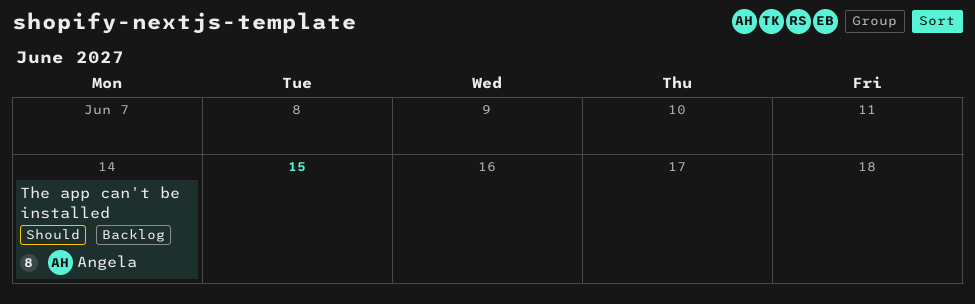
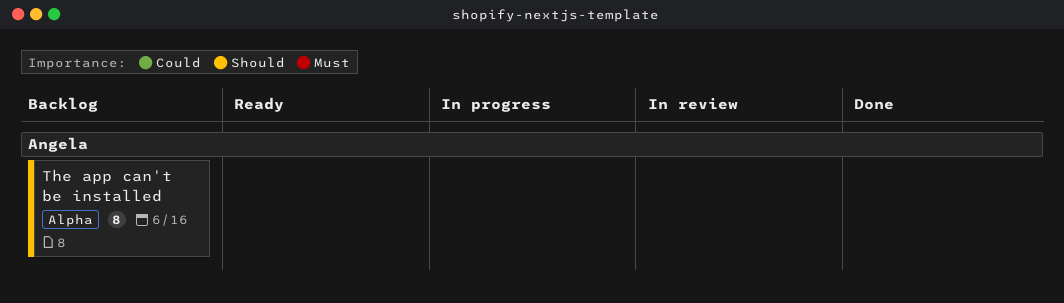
The app can't be installed, due: Jun 14 -> Jun 16

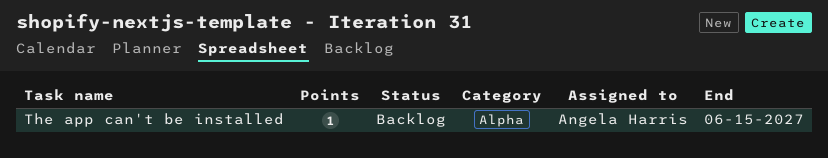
The app can't be installed, estimate: 8 -> 1
The app can't be installed, due: Jun 16 -> Jun 15

